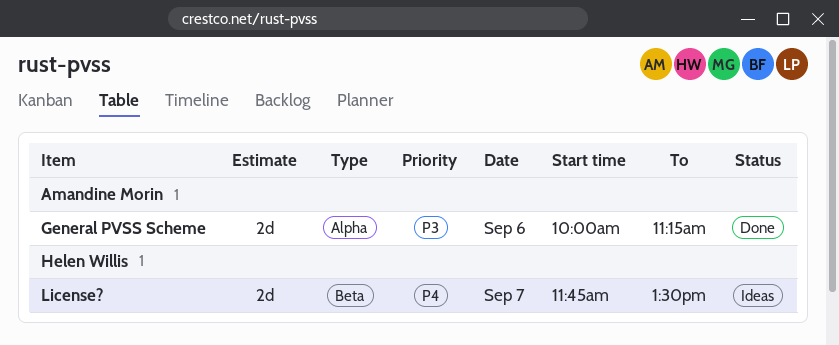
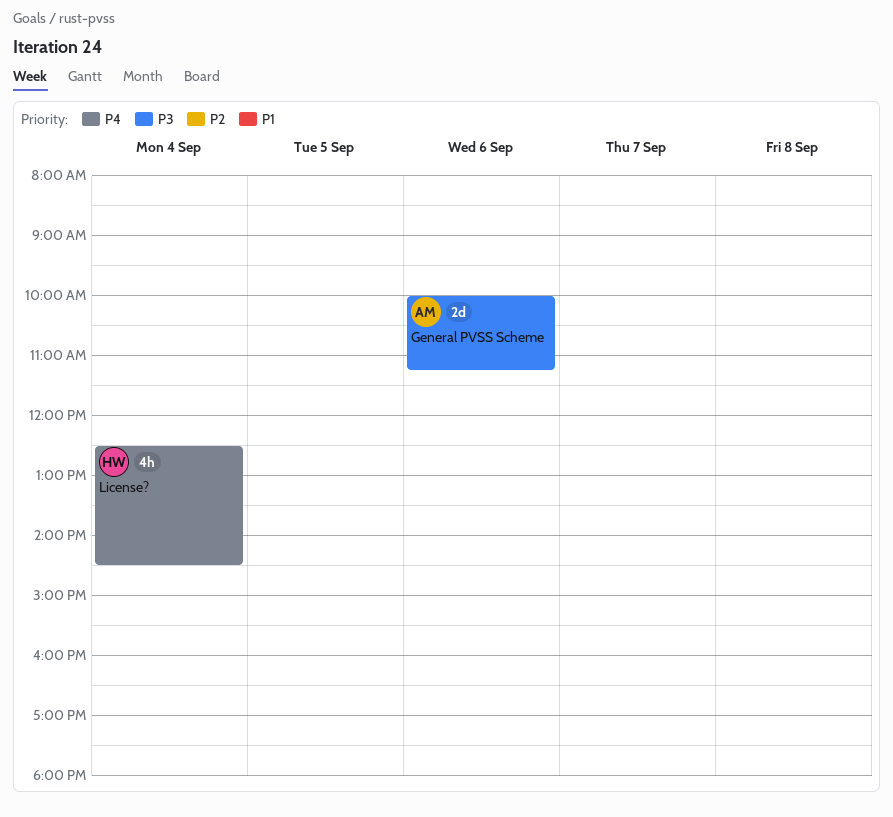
License?, estimate: 2d -> 4h
License?, day: Sep 7 -> Sep 4
License?, begins: 11:45 -> 12:30
License?, ends: 13:30 -> 14:30

